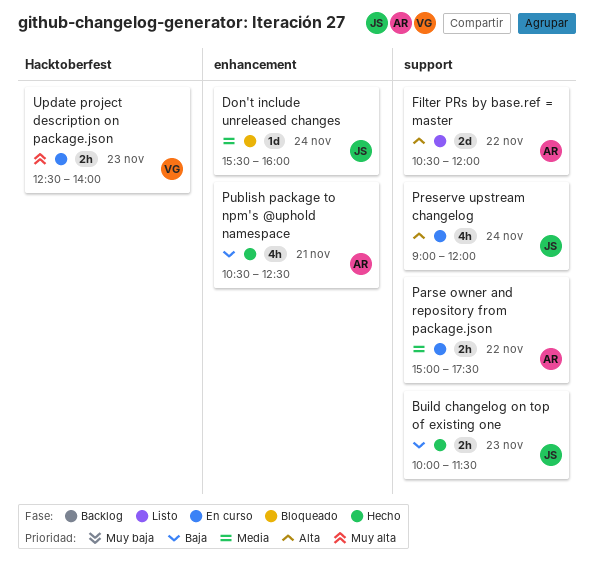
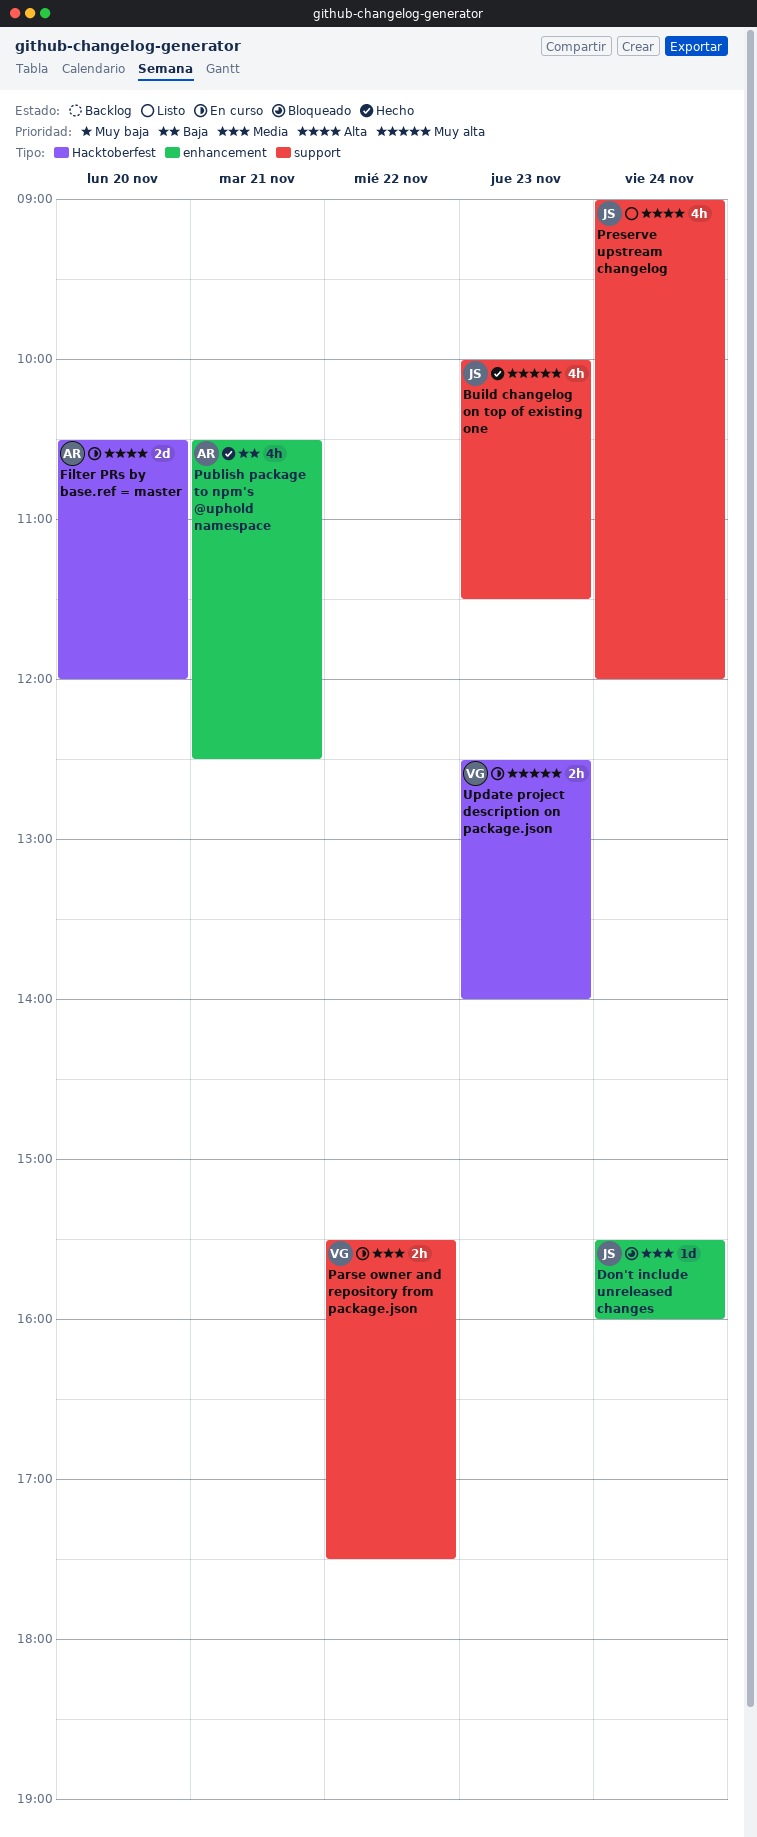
Build changelog on top of existing one, priority: Baja -> Muy alta
Build changelog on top of existing one, estimate: 2h -> 4h
Filter PRs by base.ref = master, status: Listo -> En curso
Filter PRs by base.ref = master, label: support -> Hacktoberfest
Filter PRs by base.ref = master, day: Nov 22 -> Nov 20
Parse owner and repository from package.json, owner: AR -> VG
Parse owner and repository from package.json, begins: 15:00 -> 15:30
Preserve upstream changelog, status: En curso -> Listo

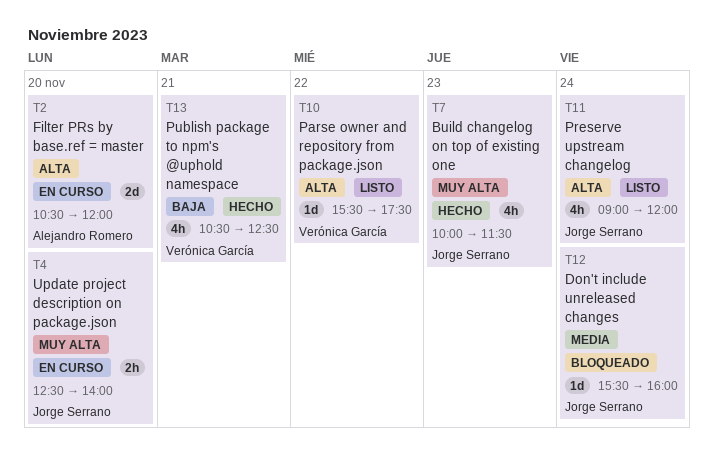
Parse owner and repository from package.json, status: En curso -> Listo
Parse owner and repository from package.json, priority: Media -> Alta
Parse owner and repository from package.json, estimate: 2h -> 1d
Publish package to npm's @uphold namespace, owner: Alejandro Romero -> Verónica García
Update project description on package.json, owner: Verónica García -> Jorge Serrano
Update project description on package.json, day: Nov 23 -> Nov 20

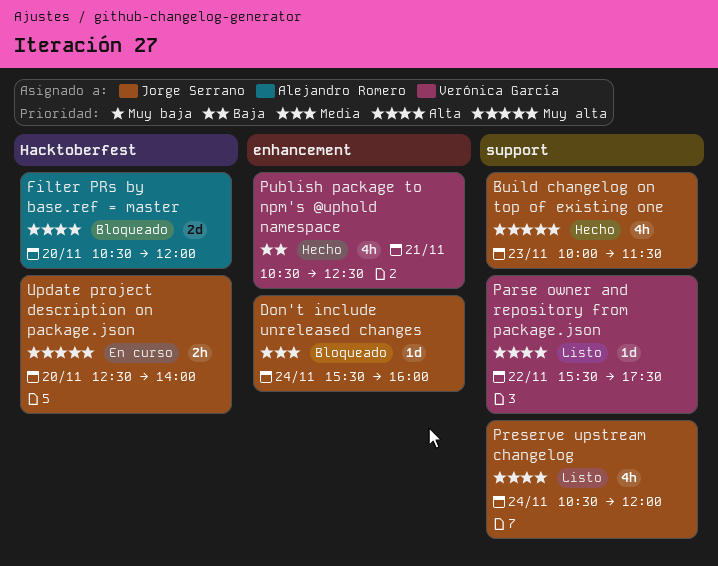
Filter PRs by base.ref = master, status: En curso -> Bloqueado
Preserve upstream changelog, begins: 09:00 -> 10:30

